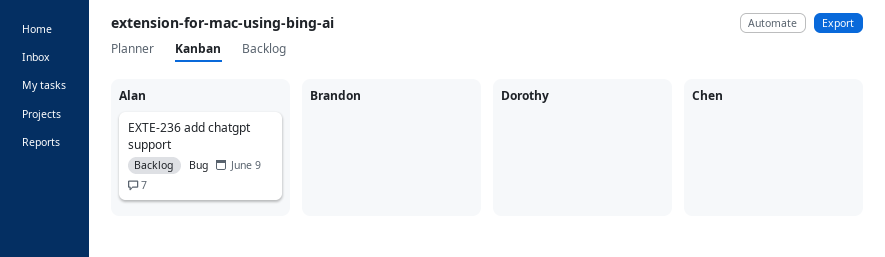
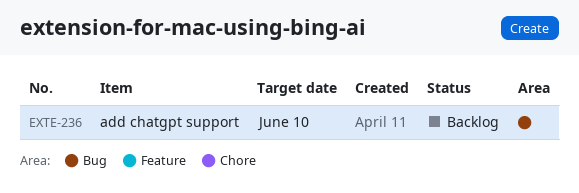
EXTE-236, due: Jun 9 -> Jun 10

